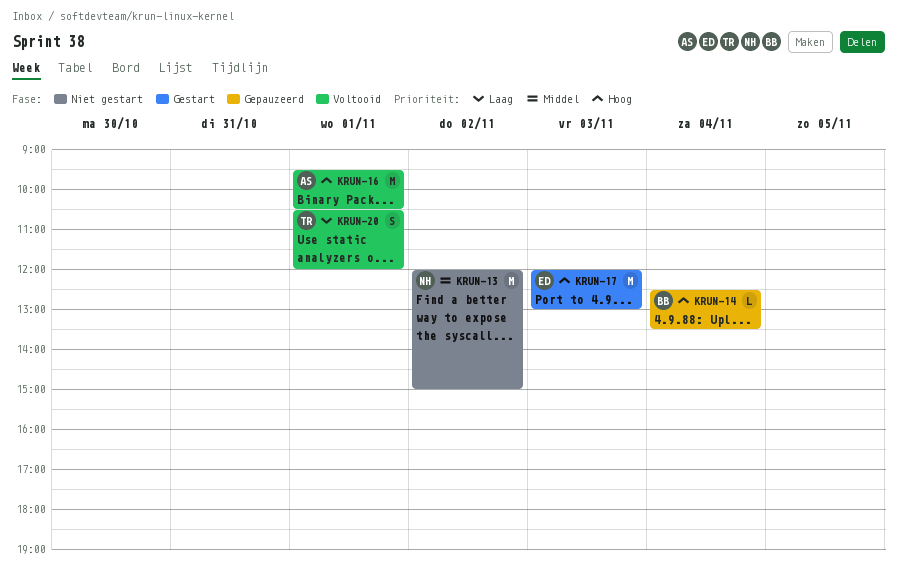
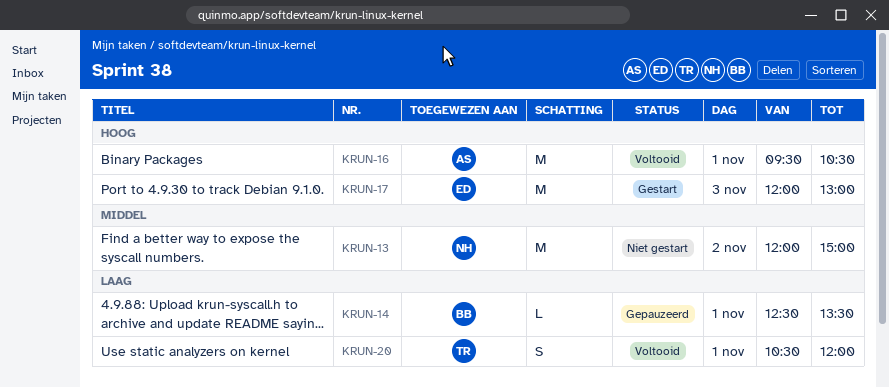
KRUN-14, priority: Hoog -> Laag
KRUN-14, day: Nov 4 -> Nov 1

